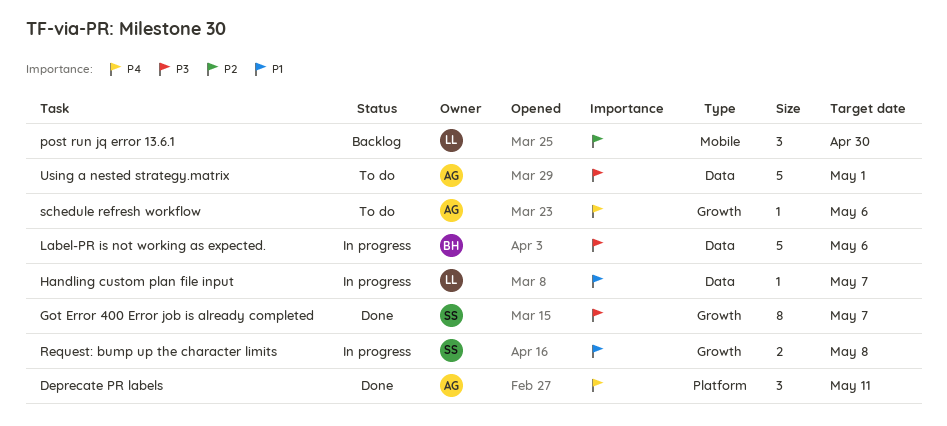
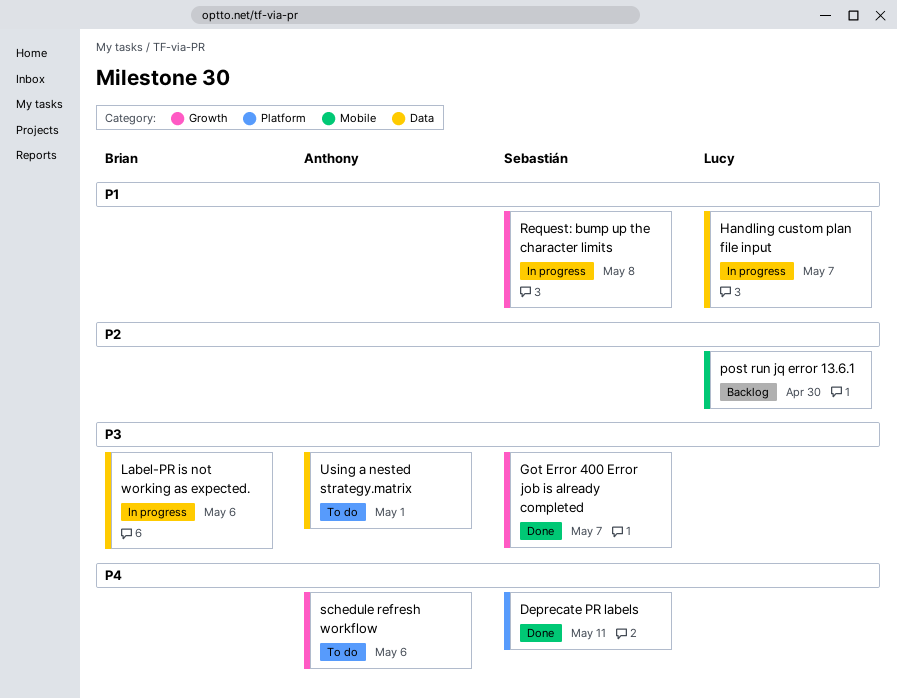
Deprecate PR labels, owner: Anthony -> Sebastián

